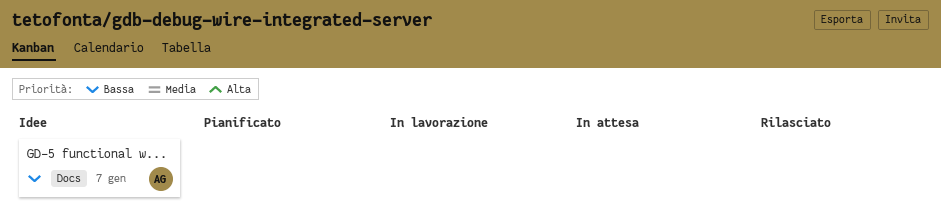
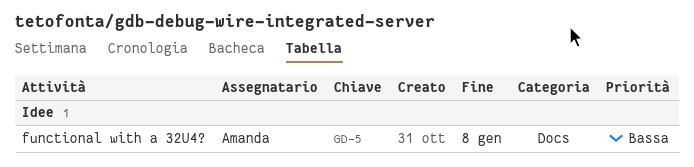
GD-5, due: Jan 7 -> Jan 8

